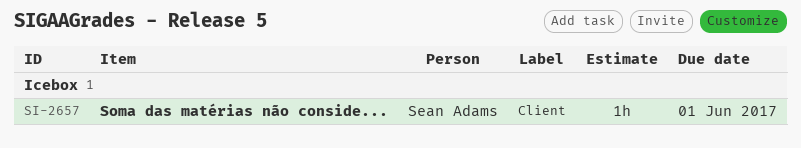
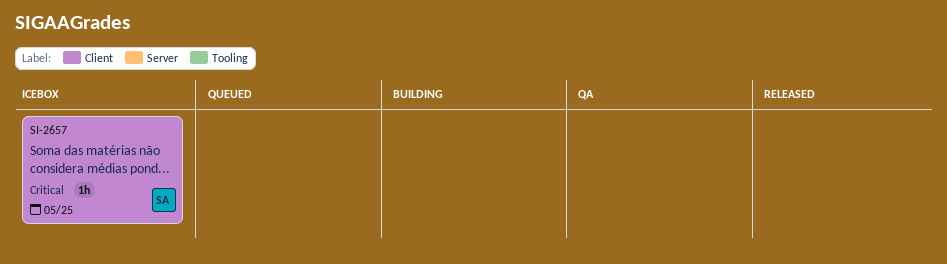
SI-2657, due: Jun 1 -> May 25

